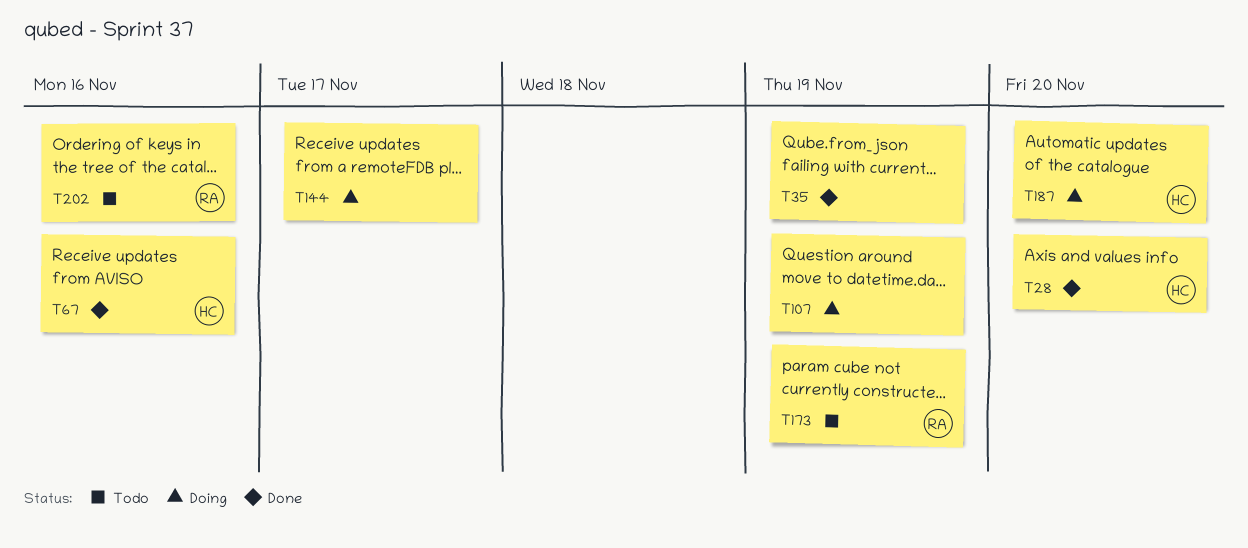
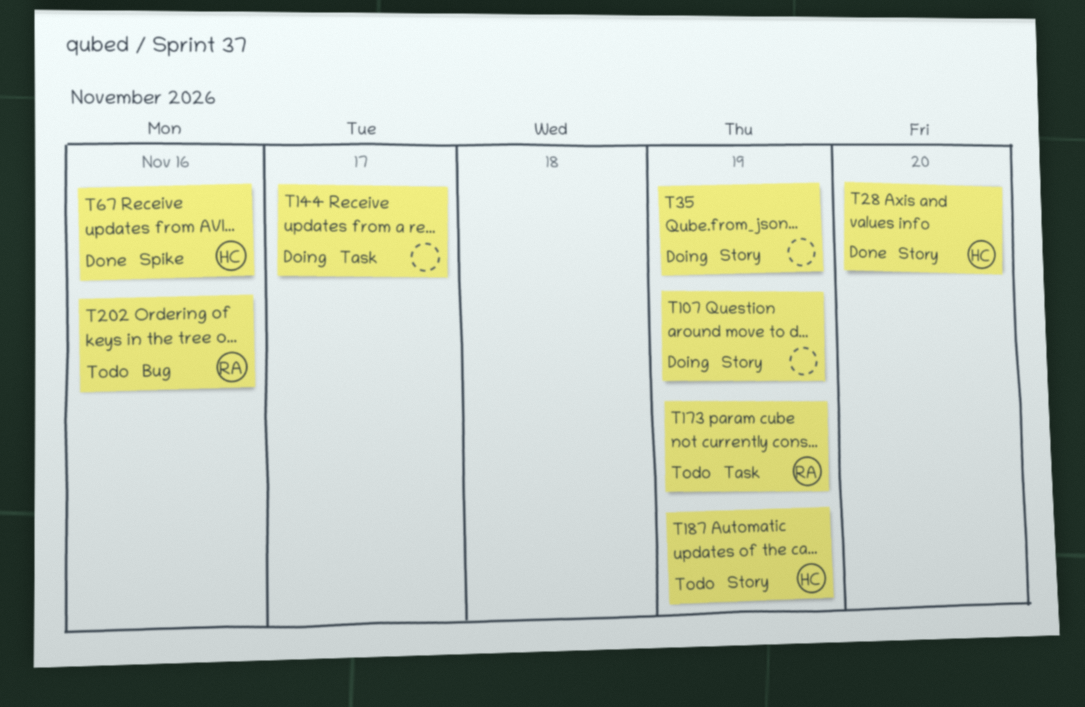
T35, status: Done -> Doing
T187, status: Doing -> Todo
T187, due: Nov 20 -> Nov 19

